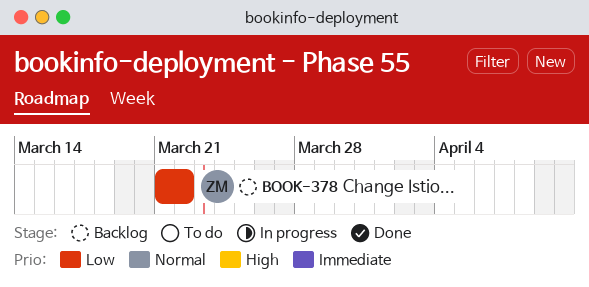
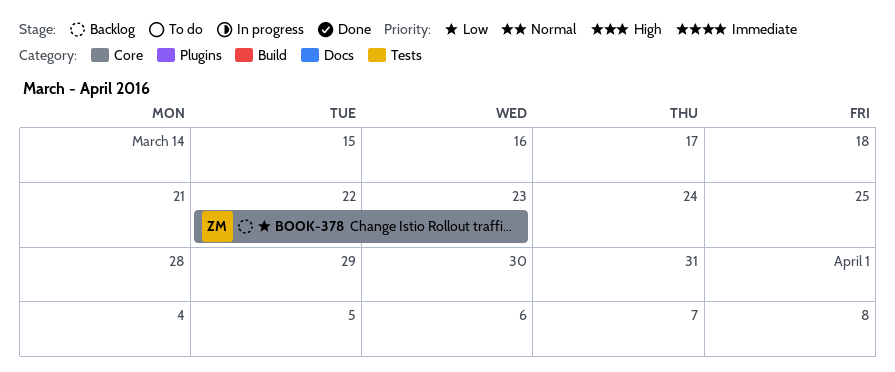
BOOK-378, start: Mar 21 -> Mar 22
BOOK-378, due: Mar 22 -> Mar 23

